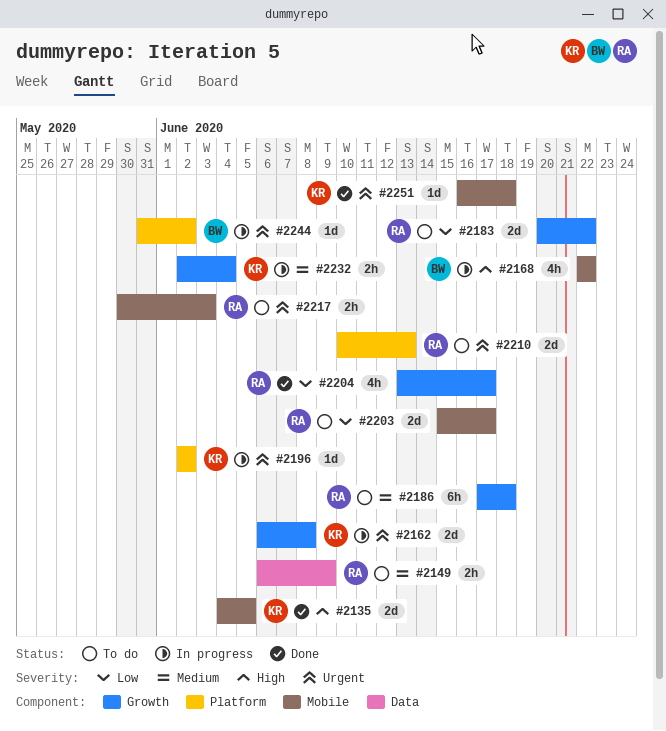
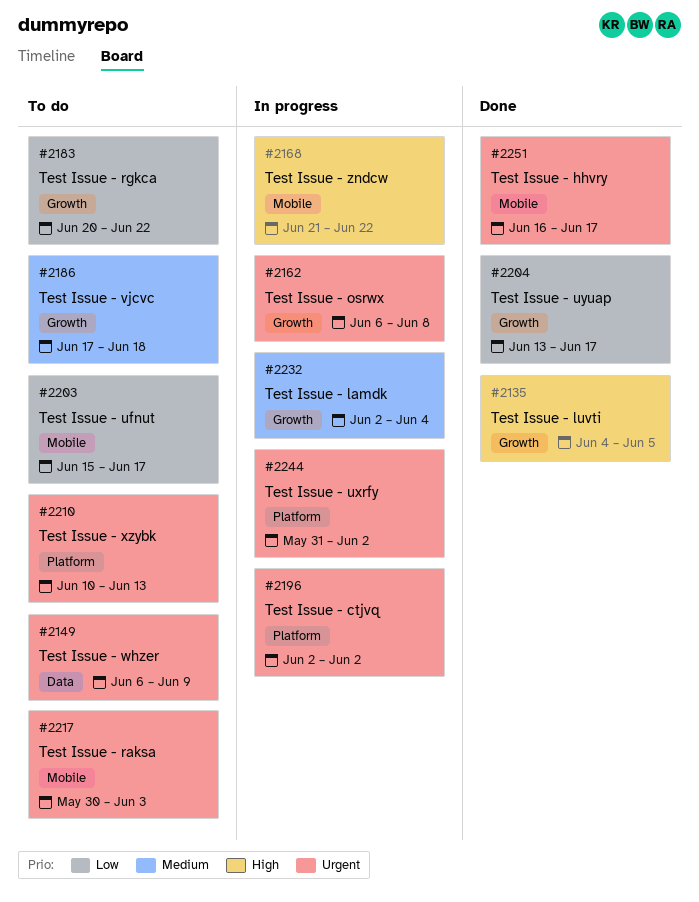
#2135, label: Mobile -> Growth
#2149, priority: Medium -> Urgent
#2168, start: Jun 22 -> Jun 21
#2251, due: Jun 18 -> Jun 17

